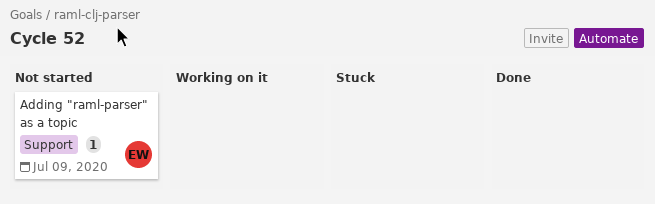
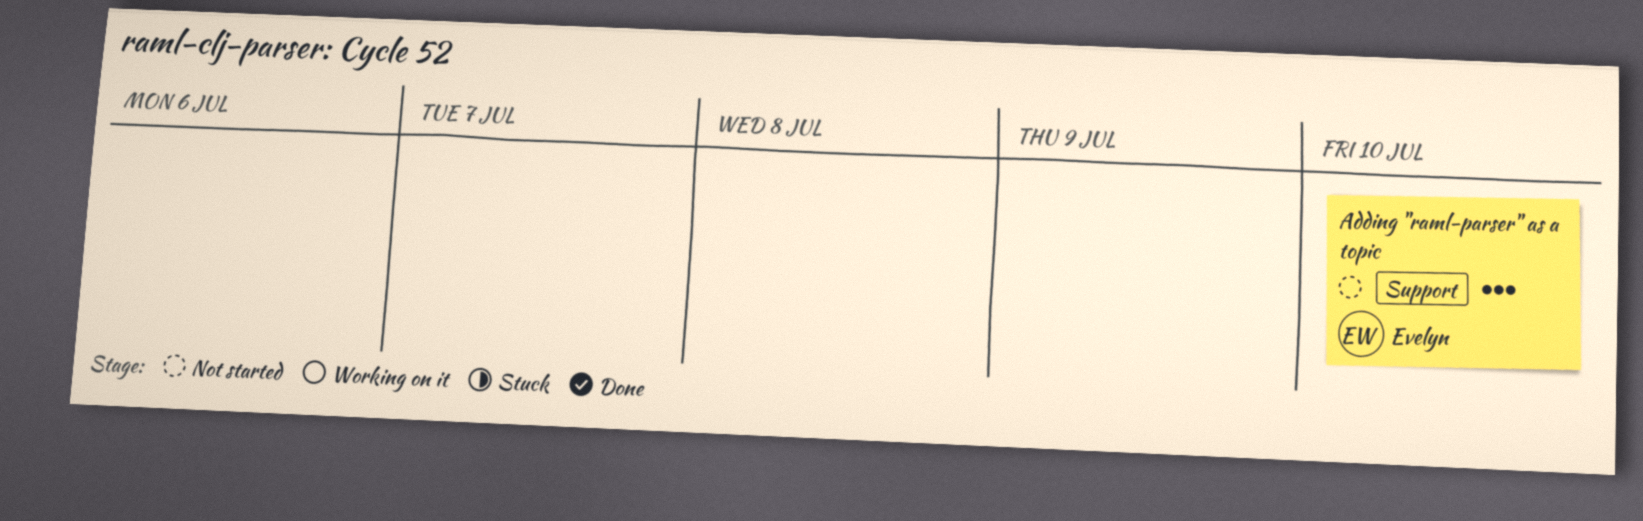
Adding "raml-parser" as a topic, estimate: 1 -> 3
Adding "raml-parser" as a topic, due: Jul 9 -> Jul 10

